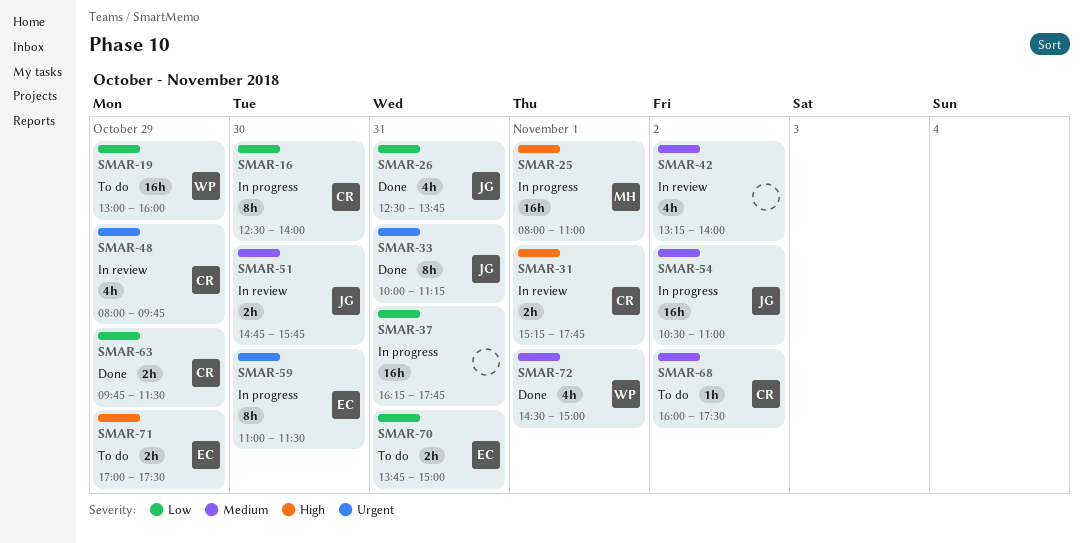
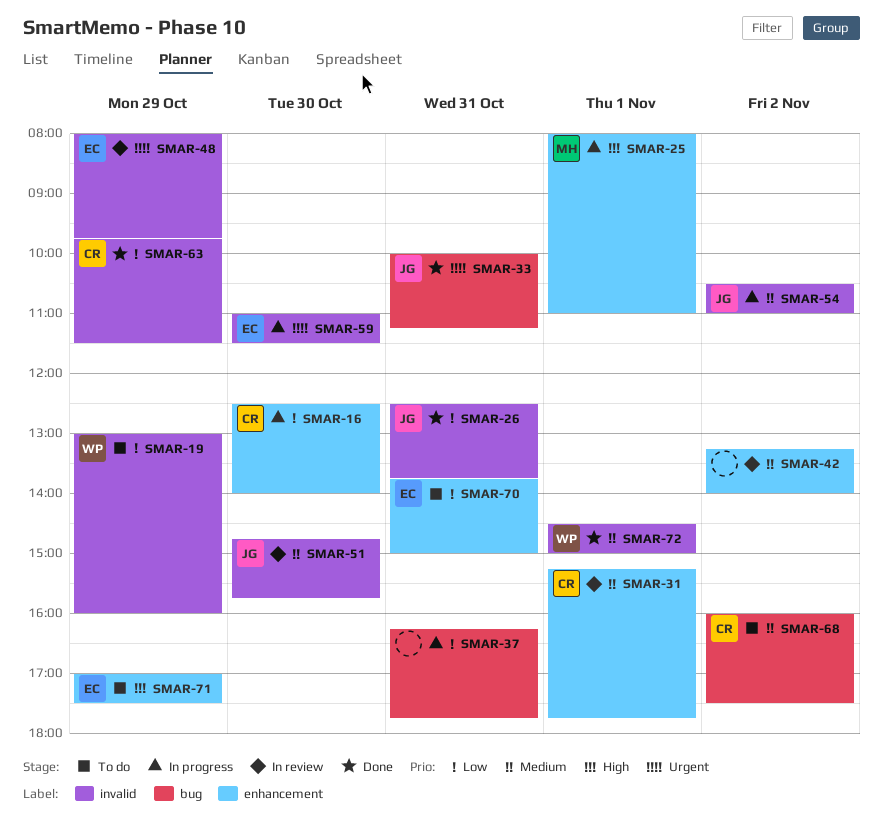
SMAR-31, priority: High -> Medium
SMAR-48, owner: CR -> EC

